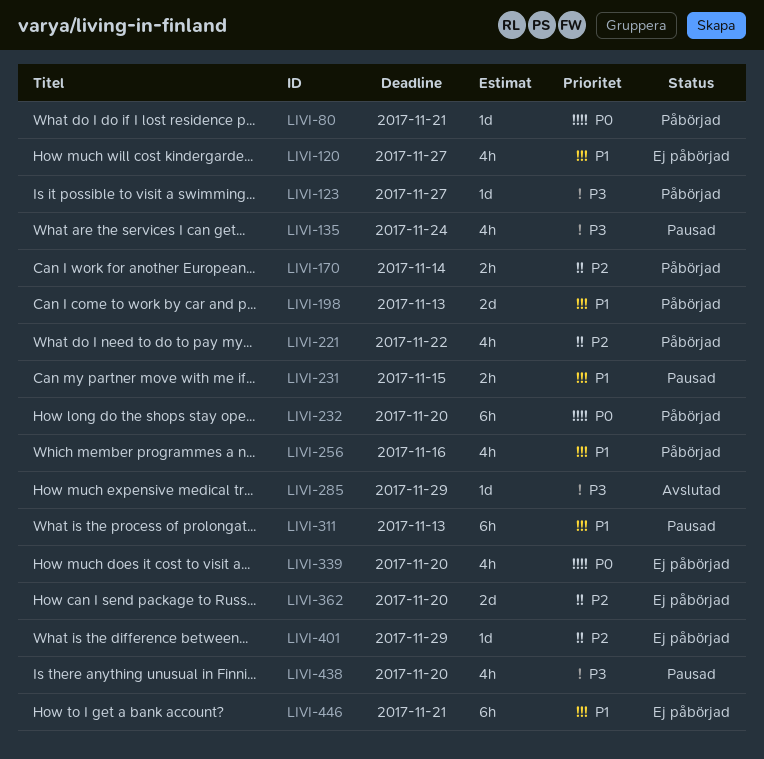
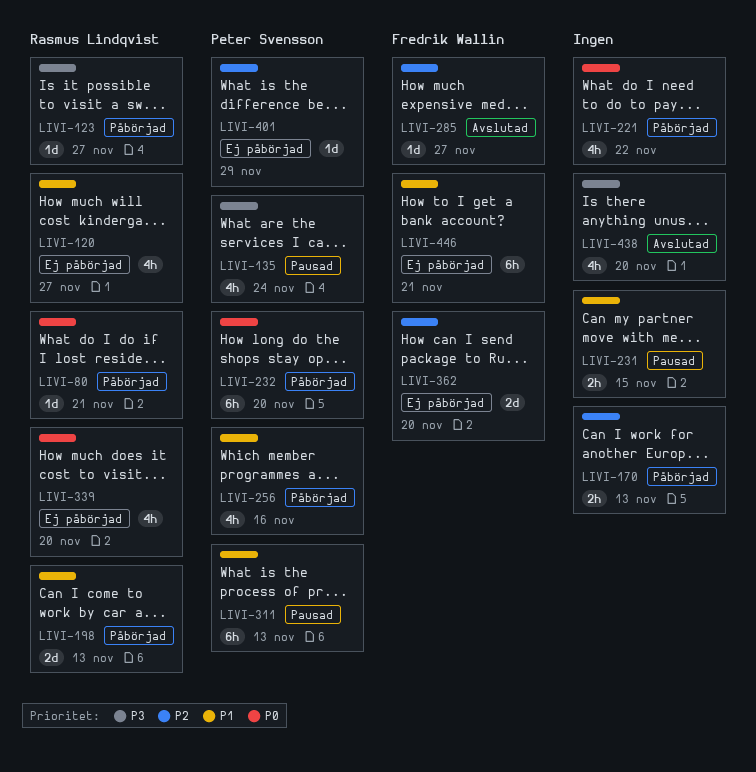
LIVI-170, due: Nov 14 -> Nov 13
LIVI-221, priority: P2 -> P0
LIVI-285, priority: P3 -> P2
LIVI-285, due: Nov 29 -> Nov 27
LIVI-438, status: Pausad -> Avslutad

